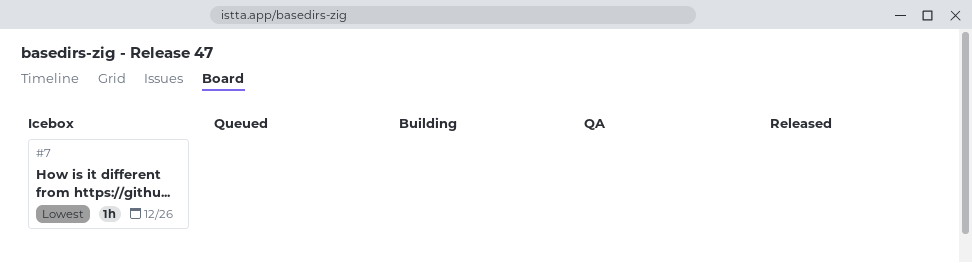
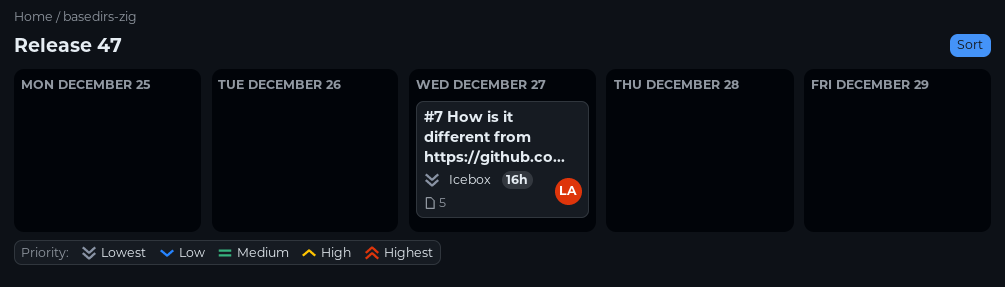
#7, estimate: 1h -> 16h
#7, due: Dec 26 -> Dec 27

